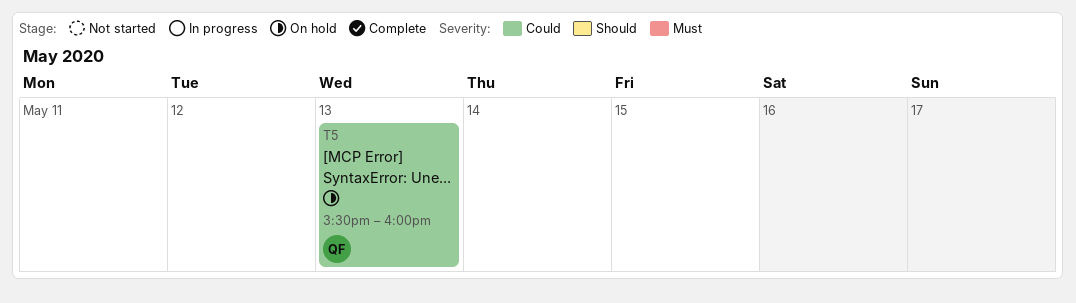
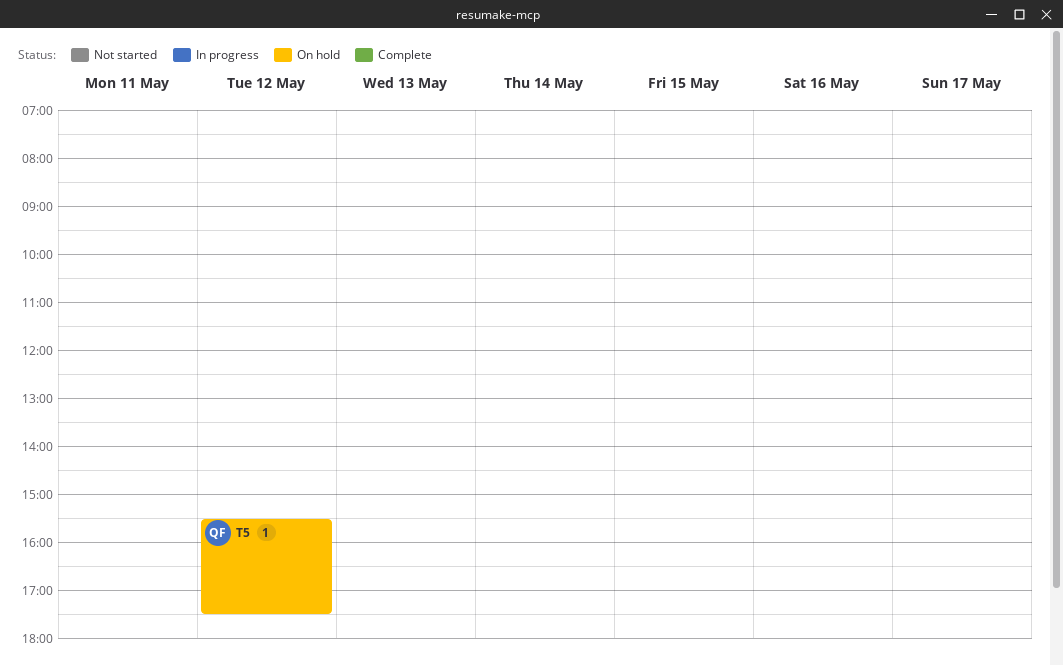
T5, day: May 13 -> May 12
T5, ends: 16:00 -> 17:30

